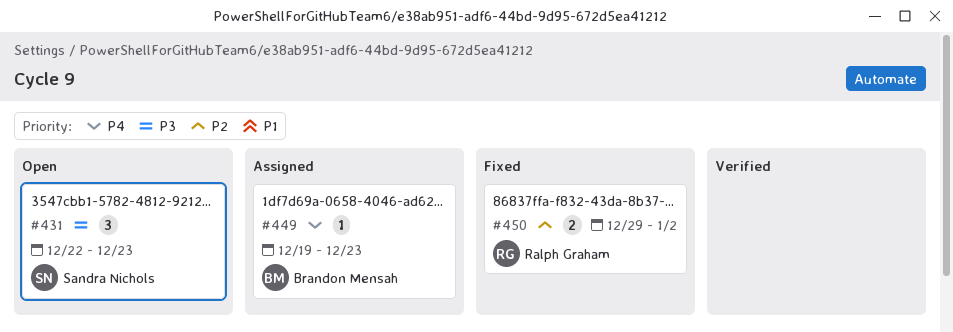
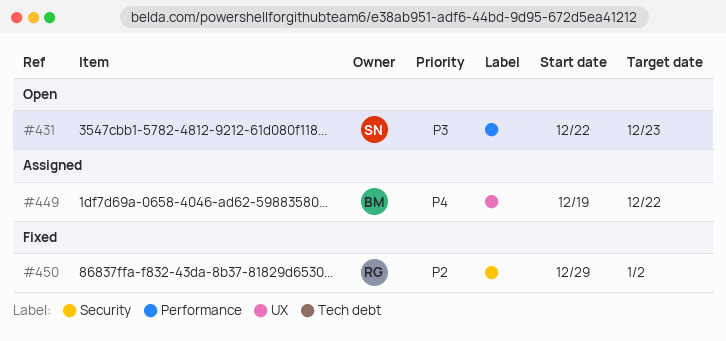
#449, due: Dec 23 -> Dec 22

